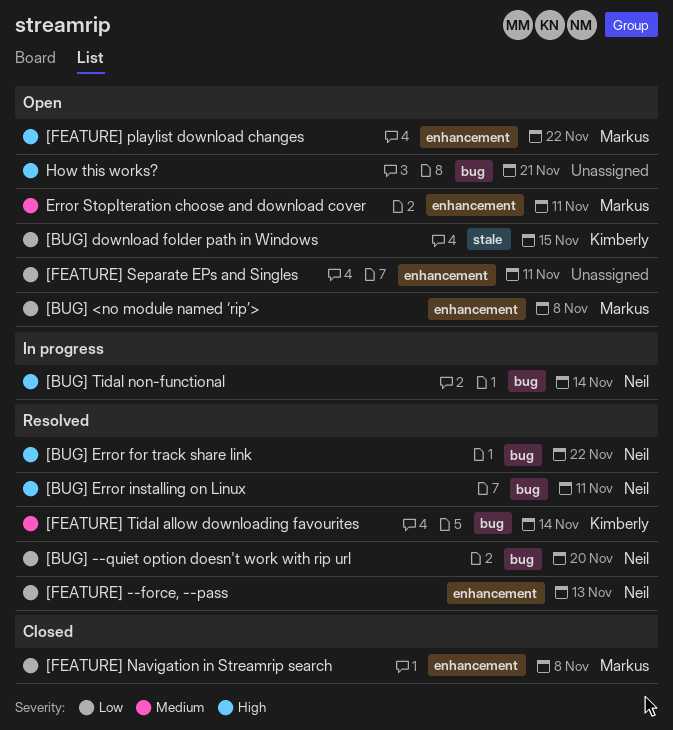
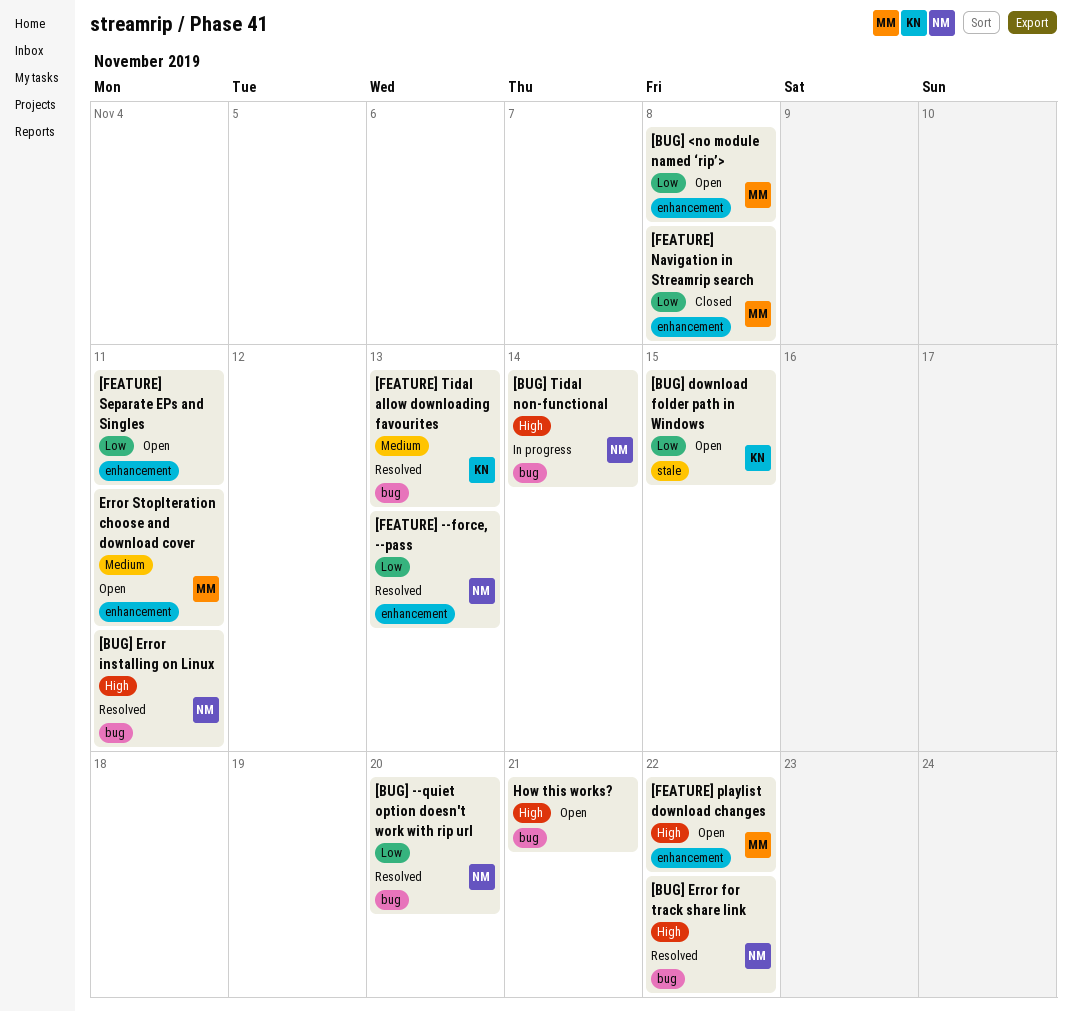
[FEATURE] Tidal allow downloading favourites, due: Nov 14 -> Nov 13

